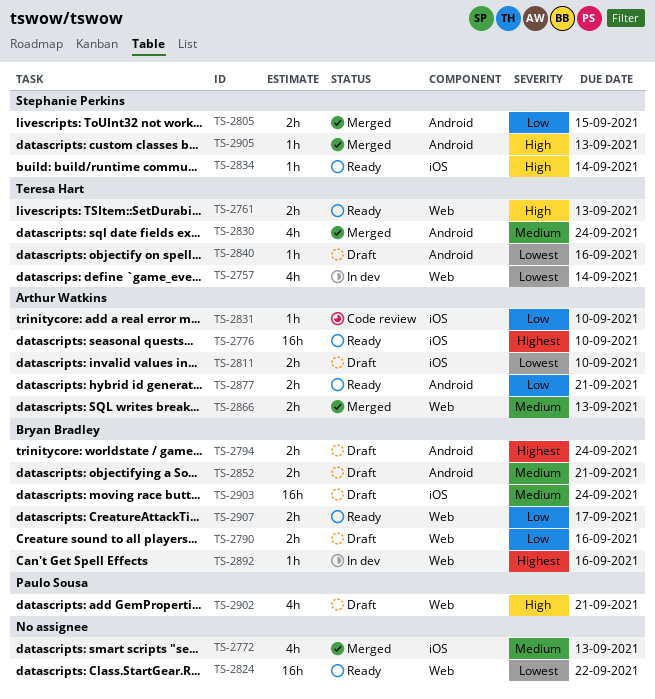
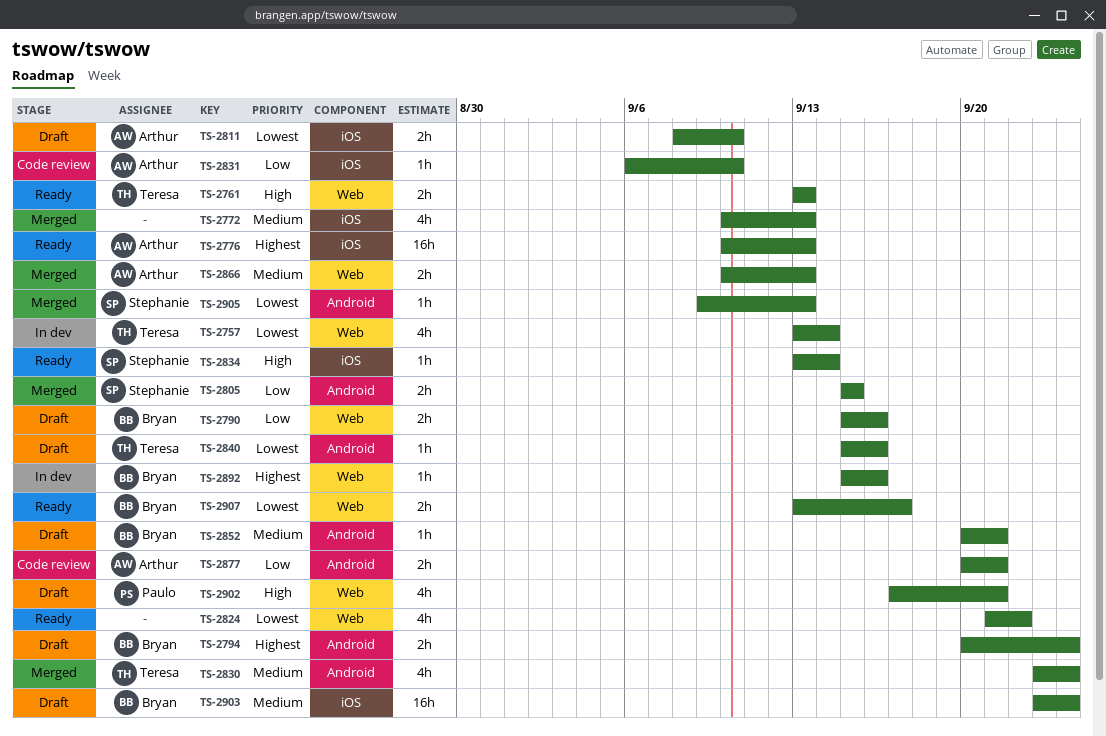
TS-2776, due: Sep 10 -> Sep 13
TS-2824, estimate: 16h -> 4h
TS-2852, estimate: 2h -> 1h
TS-2877, status: Ready -> Code review
TS-2905, priority: High -> Lowest
TS-2907, priority: Low -> Lowest

